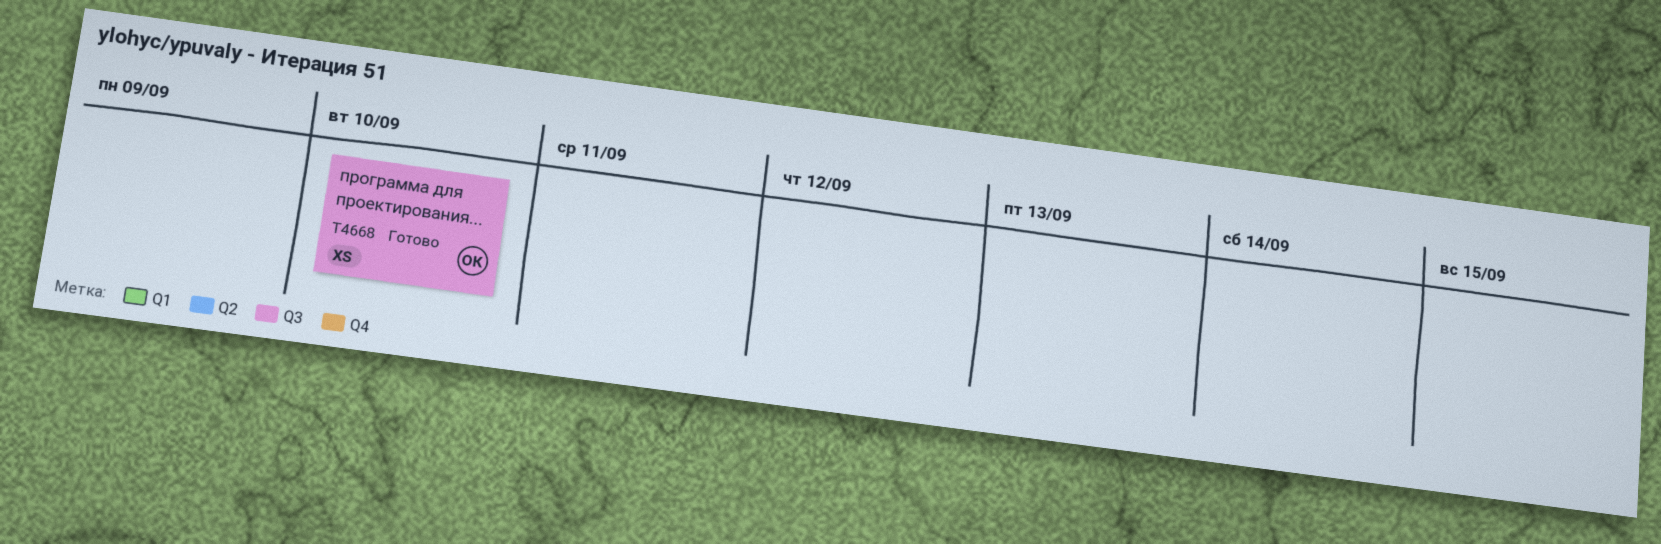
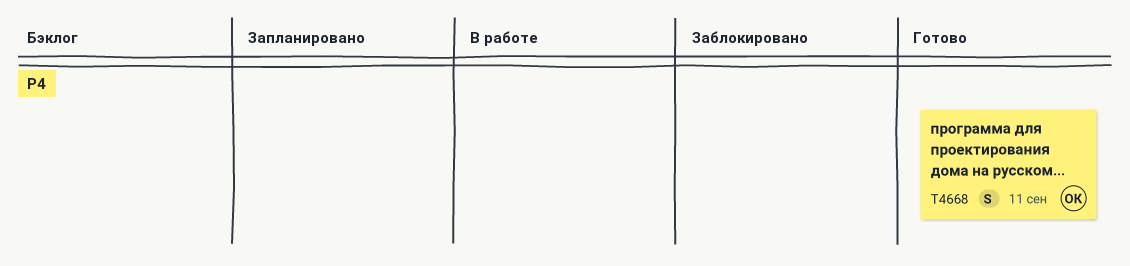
T4668, estimate: XS -> S
T4668, due: Sep 10 -> Sep 11

